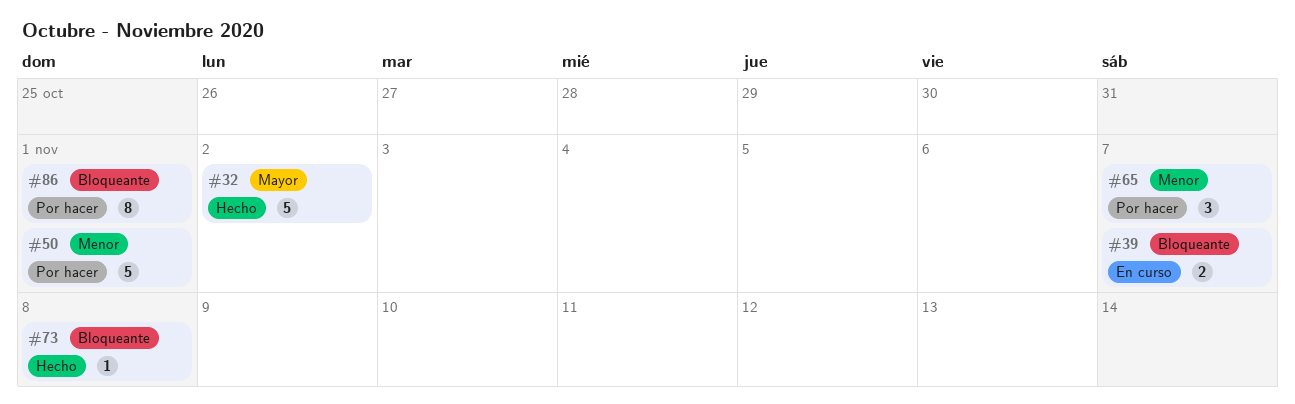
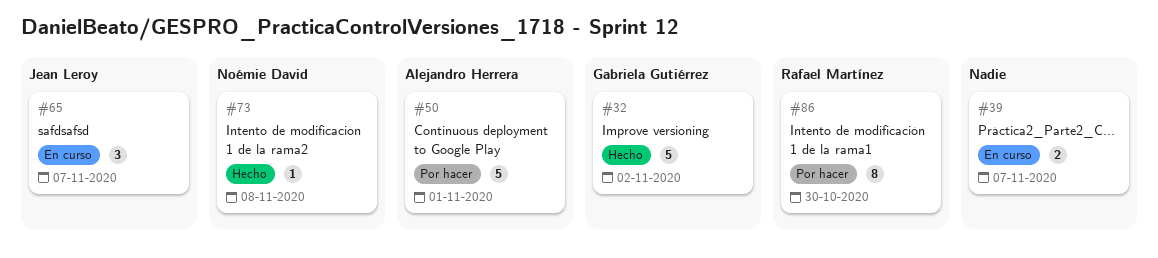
#65, status: Por hacer -> En curso
#86, due: Nov 1 -> Oct 30

